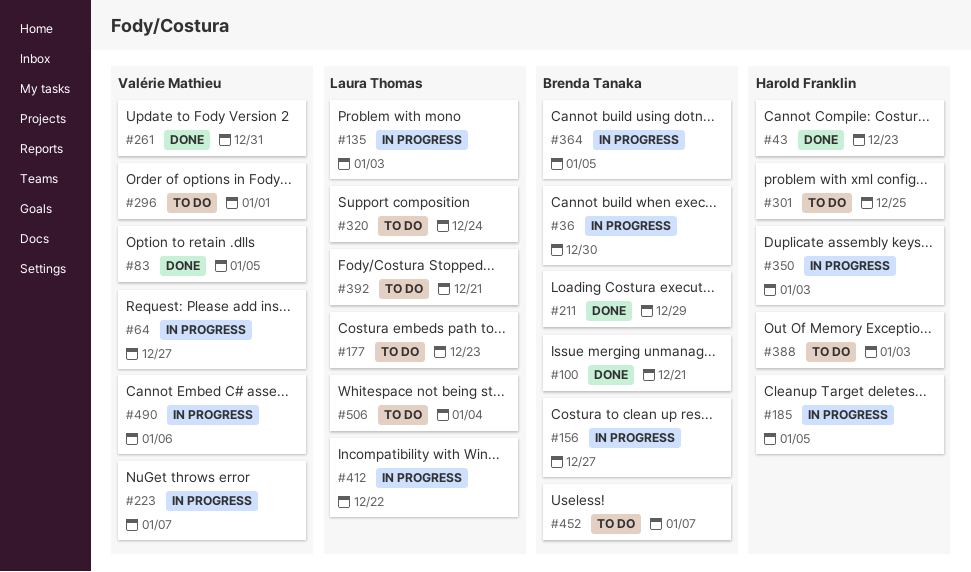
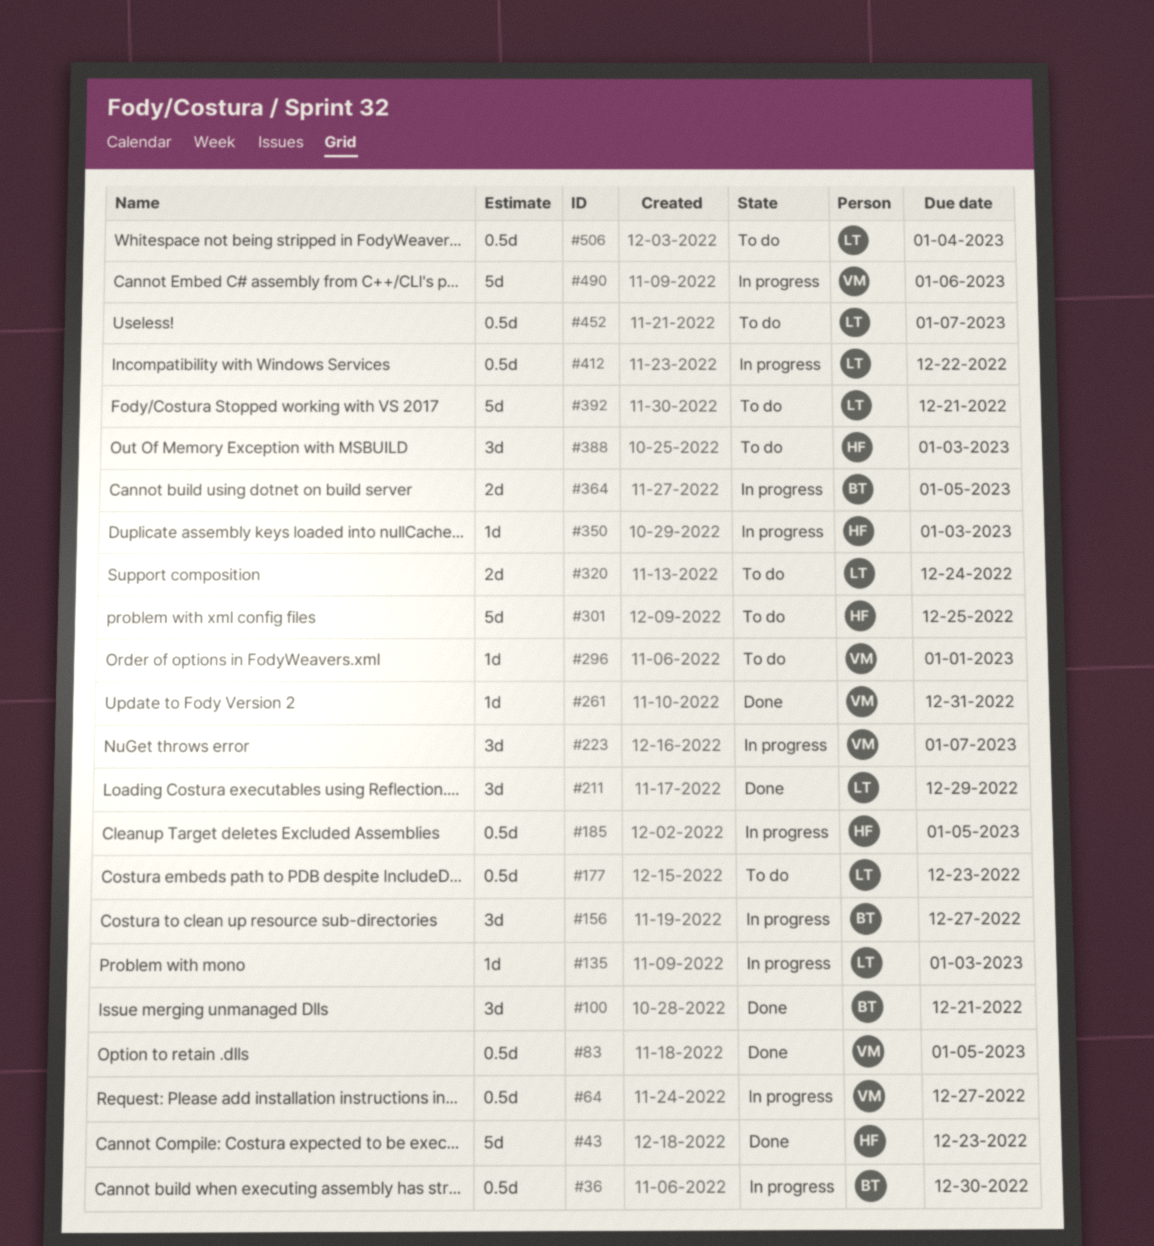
#211, owner: Brenda Tanaka -> Laura Thomas
#452, owner: Brenda Tanaka -> Laura Thomas

